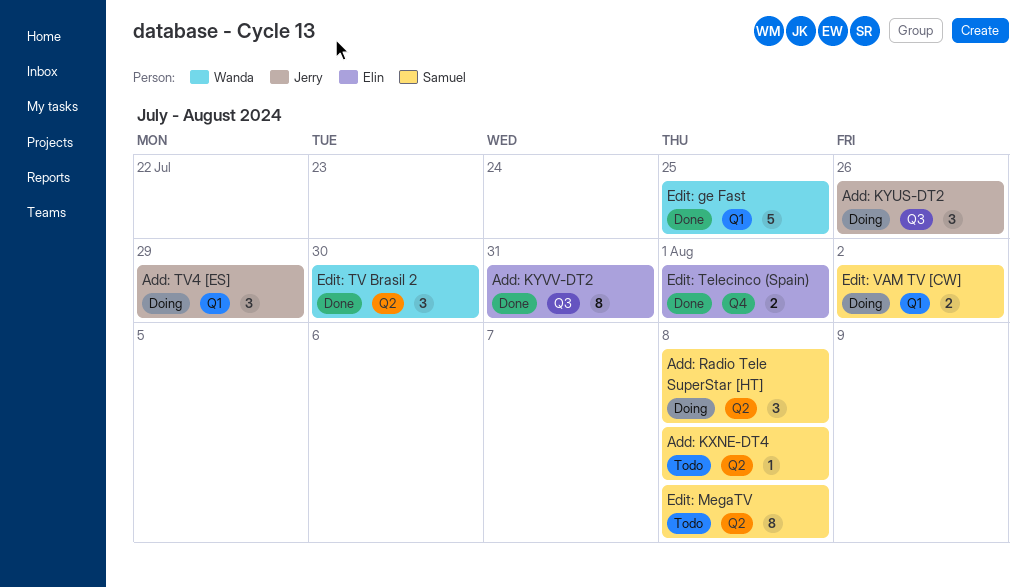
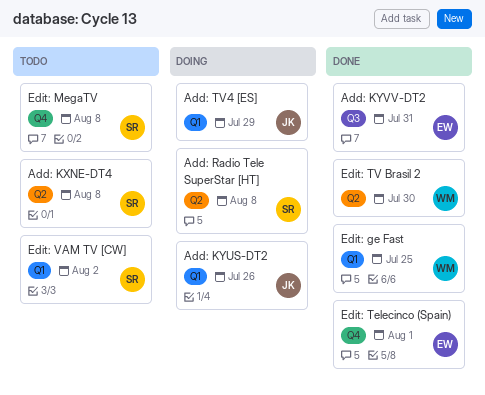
Add: KYUS-DT2, label: Q3 -> Q1
Edit: MegaTV, label: Q2 -> Q4
Edit: VAM TV [CW], status: Doing -> Todo

